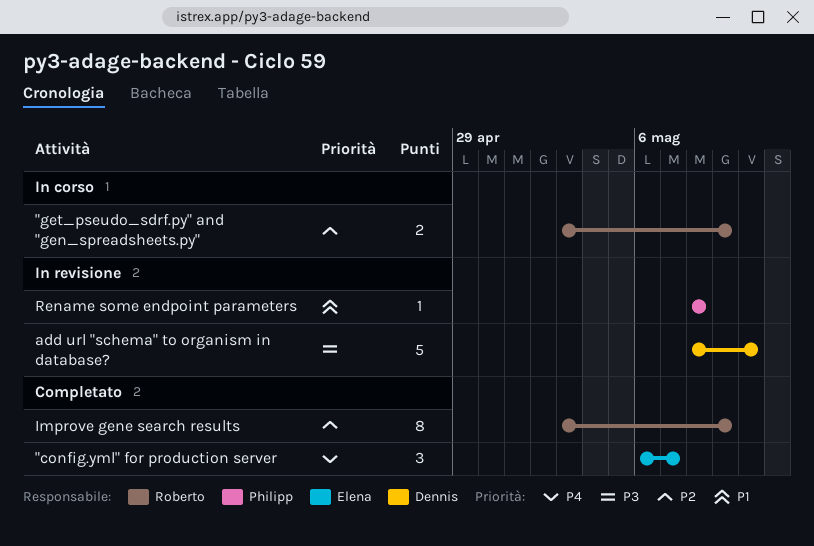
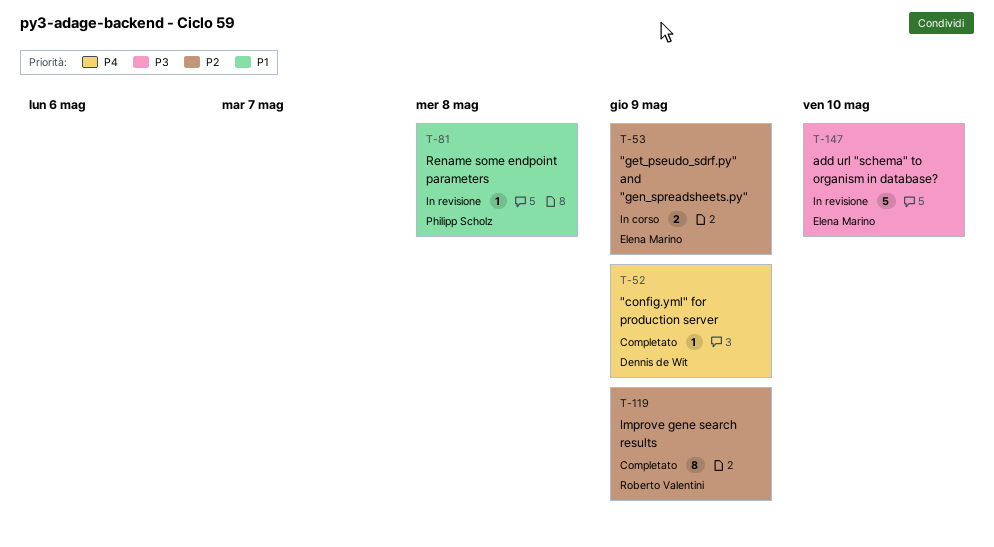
"config.yml" for production server, owner: Elena Marino -> Dennis de Wit
"config.yml" for production server, estimate: 3 -> 1
"config.yml" for production server, due: May 7 -> May 9
"get_pseudo_sdrf.py" and "gen_spreadsheets.py", owner: Roberto Valentini -> Elena Marino
add url "schema" to organism in database?, owner: Dennis de Wit -> Elena Marino

